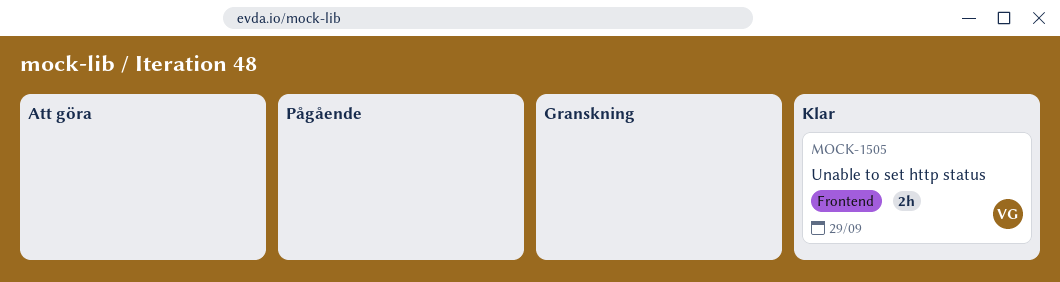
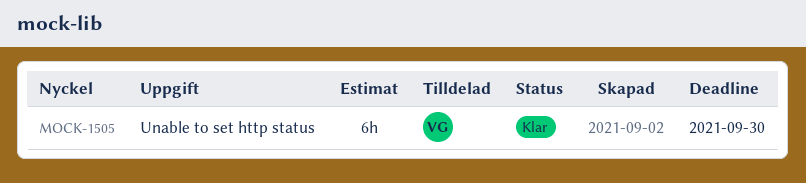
MOCK-1505, estimate: 2h -> 6h
MOCK-1505, due: Sep 29 -> Sep 30

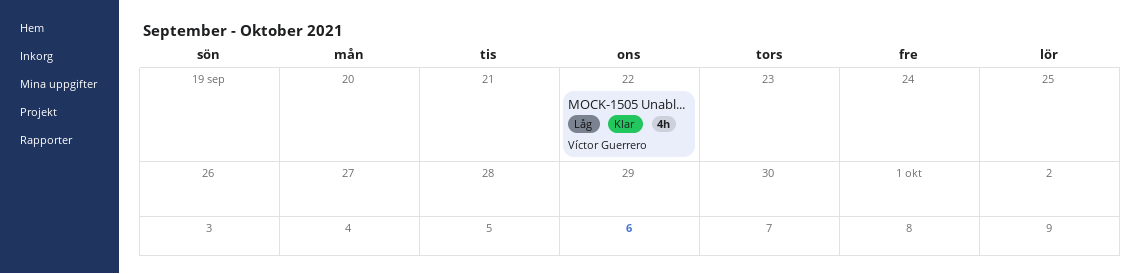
MOCK-1505, estimate: 6h -> 4h
MOCK-1505, due: Sep 30 -> Sep 22

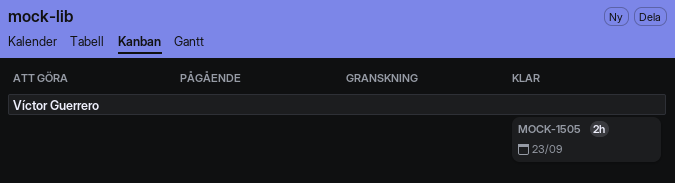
MOCK-1505, estimate: 4h -> 2h
MOCK-1505, due: Sep 22 -> Sep 23

